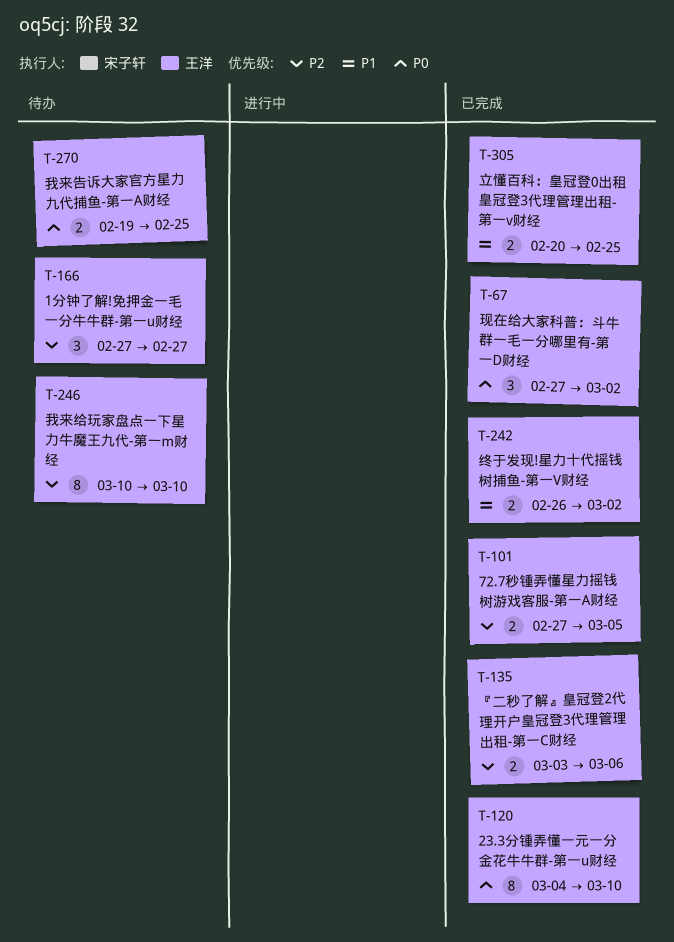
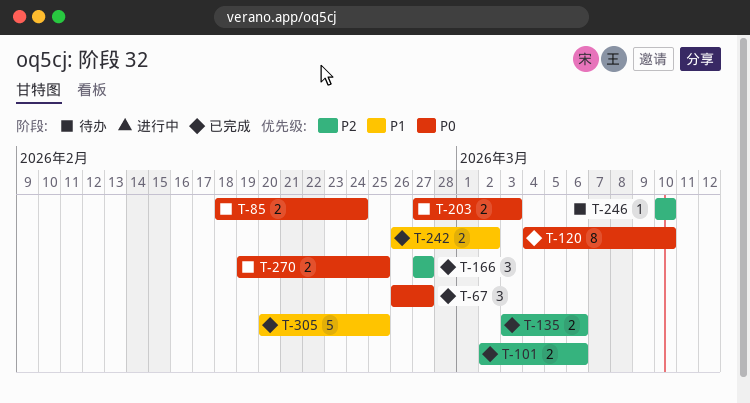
T-67, start: Feb 27 -> Feb 26
T-67, due: Mar 2 -> Feb 27
T-85: none -> present
T-101, start: Feb 27 -> Mar 2
T-101, due: Mar 5 -> Mar 6
T-166, status: 待办 -> 已完成
T-203: none -> present
T-246, estimate: 8 -> 1
T-305, estimate: 2 -> 5

